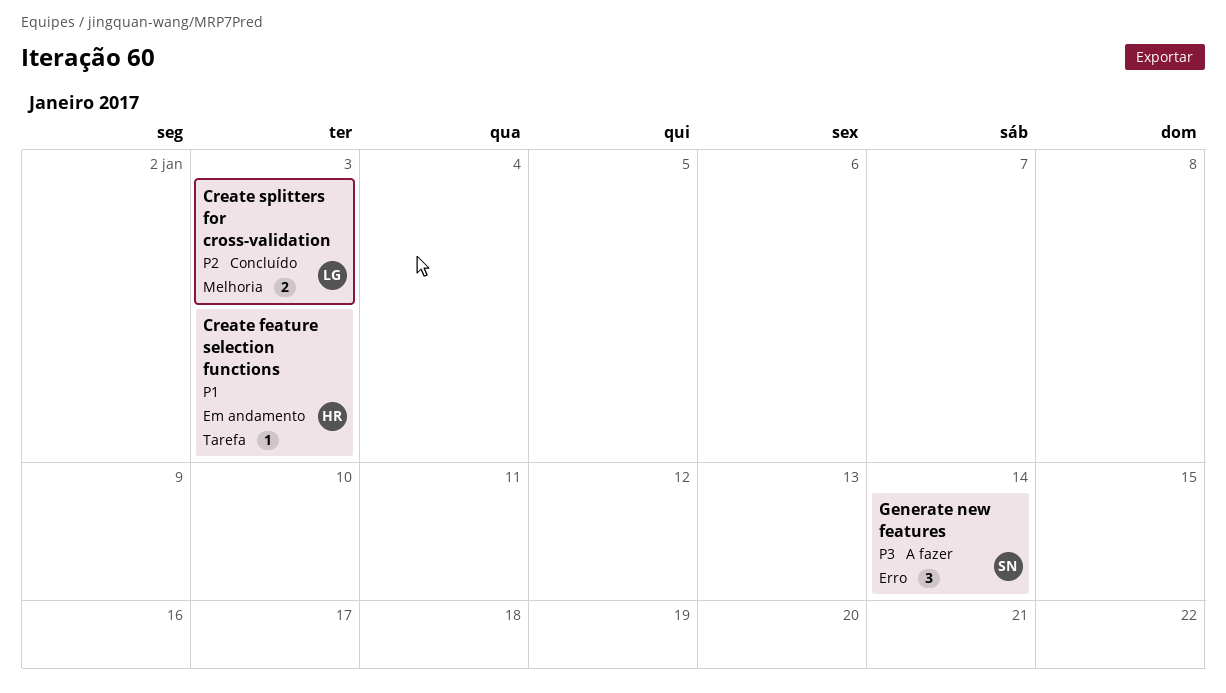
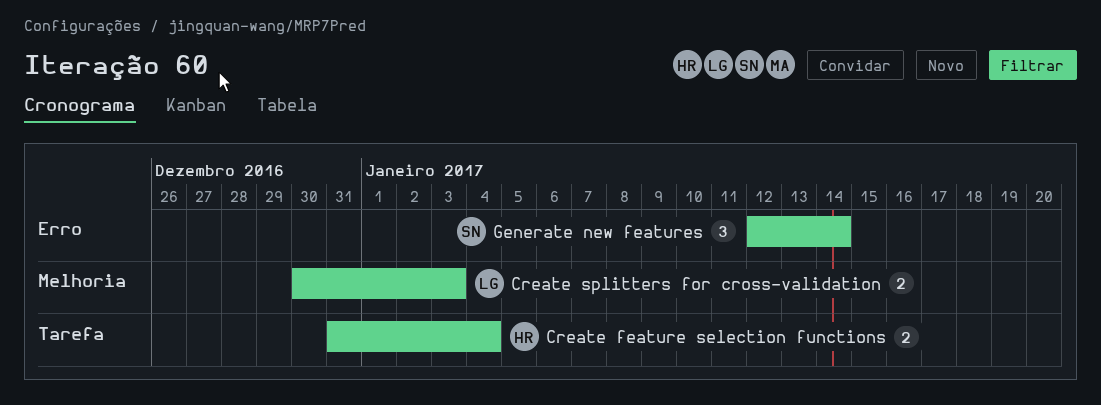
Create feature selection functions, estimate: 1 -> 2
Create feature selection functions, due: Jan 3 -> Jan 4

